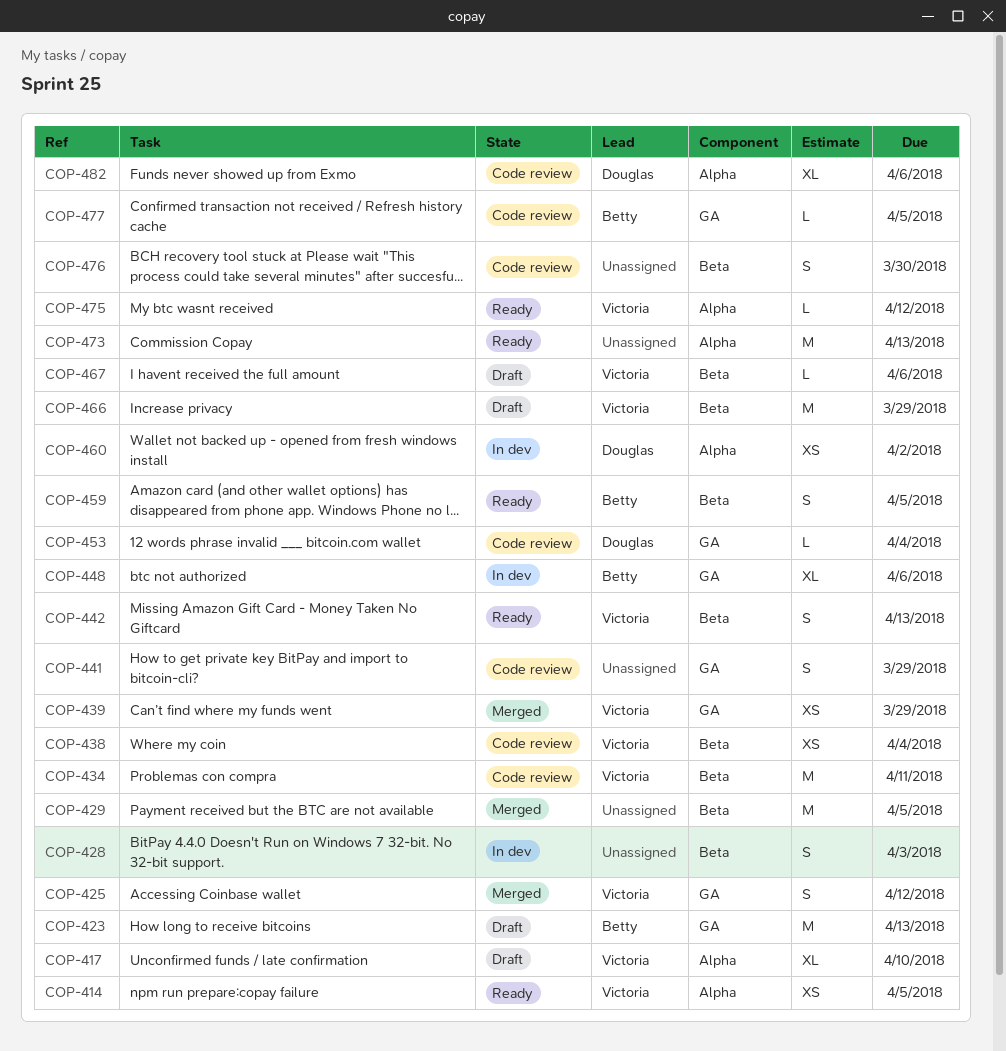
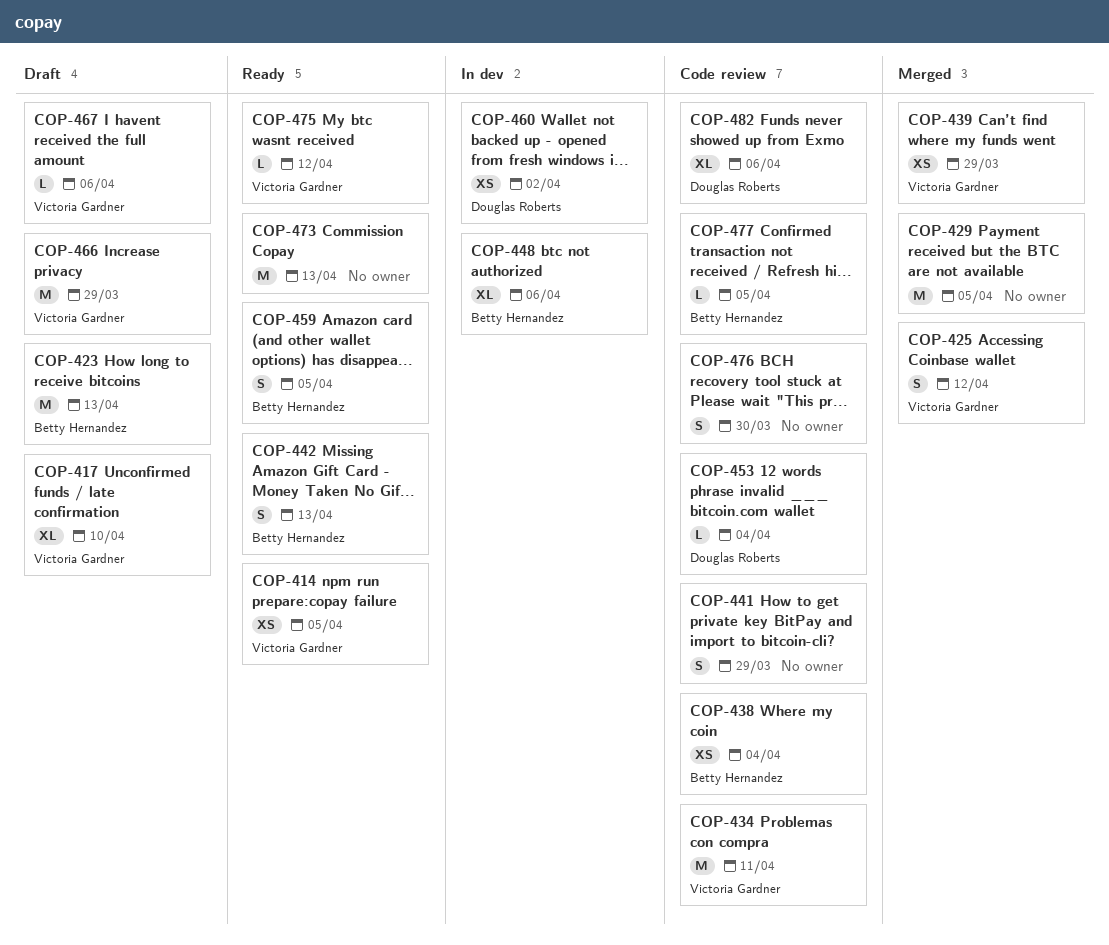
COP-428: present -> none
COP-438, owner: Victoria Gardner -> Betty Hernandez
COP-442, owner: Victoria Gardner -> Betty Hernandez

